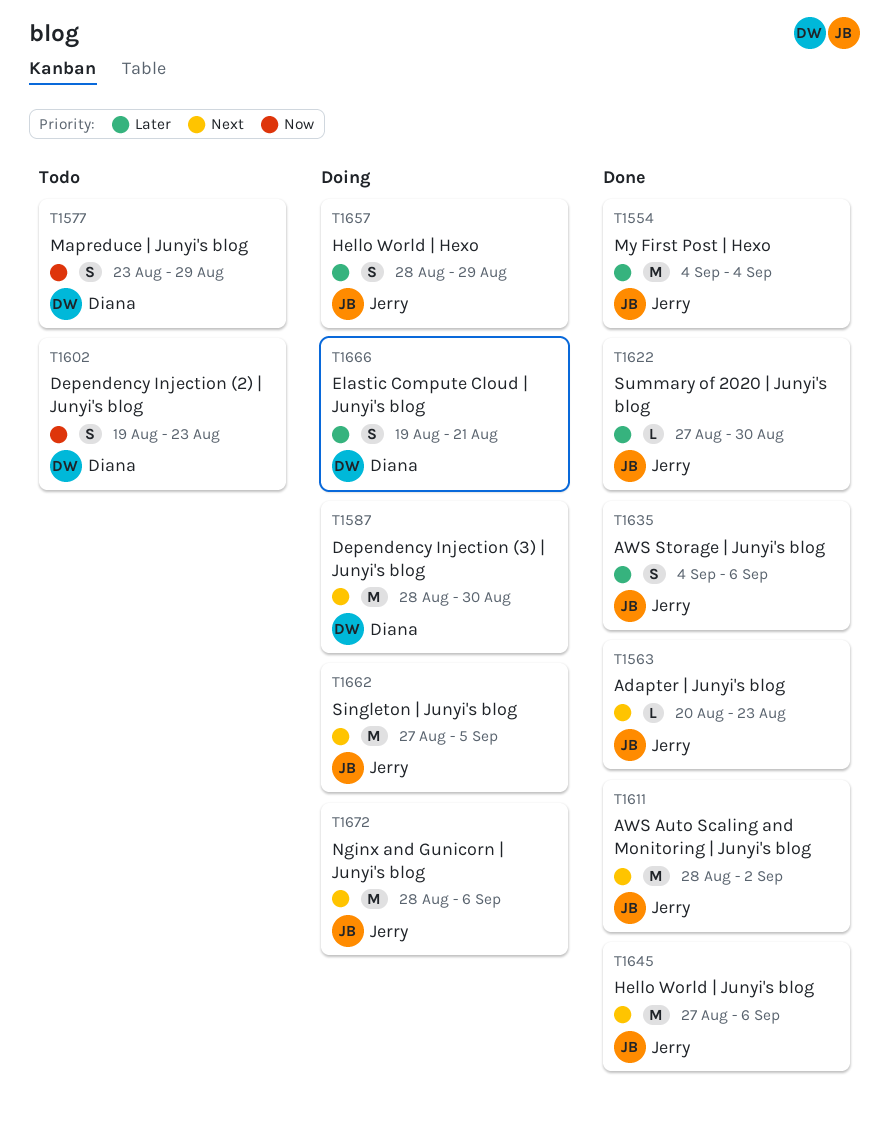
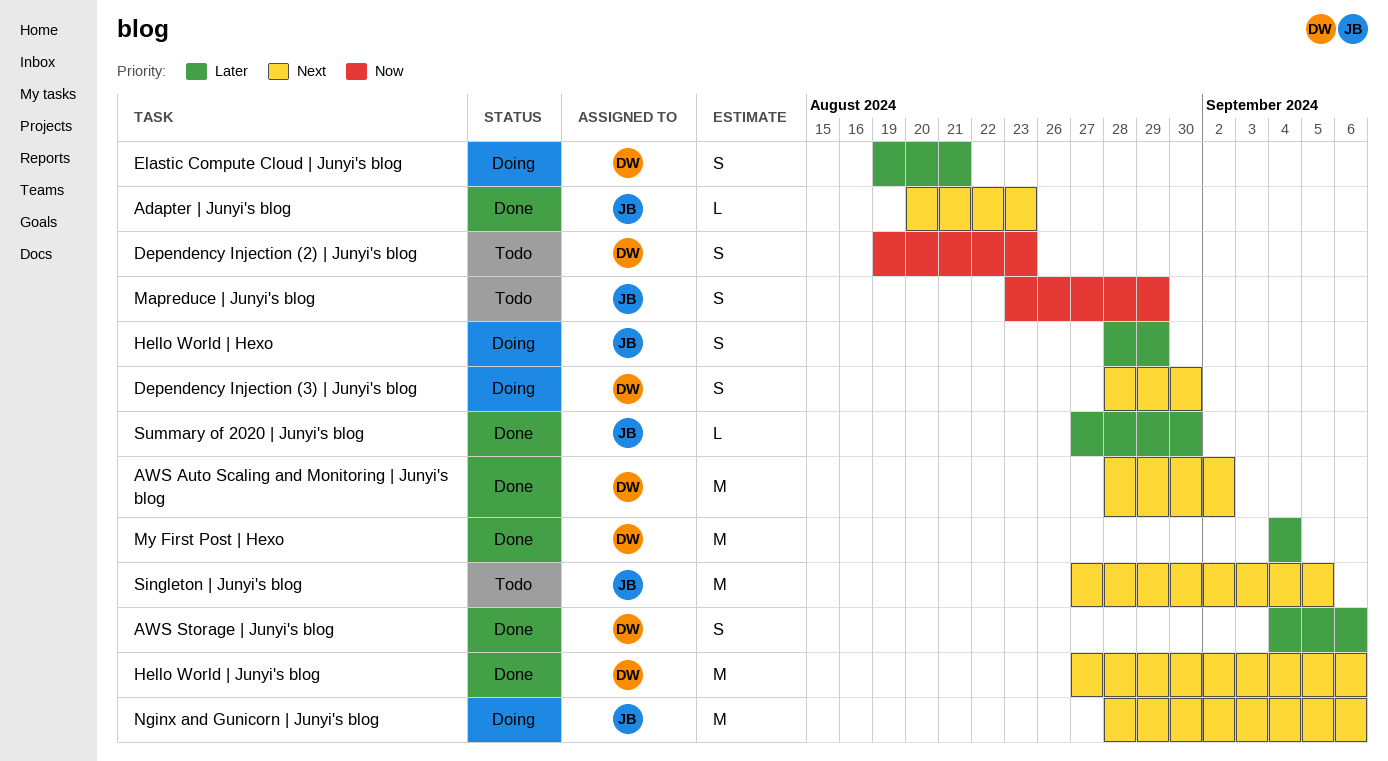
AWS Auto Scaling and Monitoring | Junyi's blog, owner: Jerry -> Diana
AWS Storage | Junyi's blog, owner: Jerry -> Diana
Dependency Injection (3) | Junyi's blog, estimate: M -> S
Hello World | Junyi's blog, owner: Jerry -> Diana
Mapreduce | Junyi's blog, owner: Diana -> Jerry
My First Post | Hexo, owner: Jerry -> Diana
Singleton | Junyi's blog, status: Doing -> Todo

